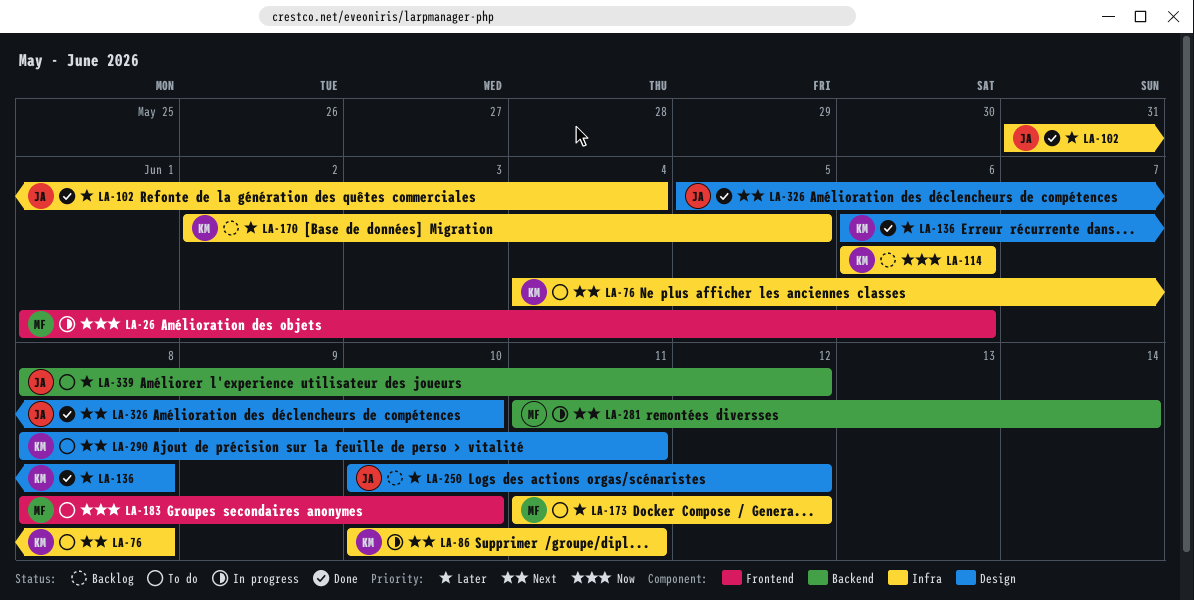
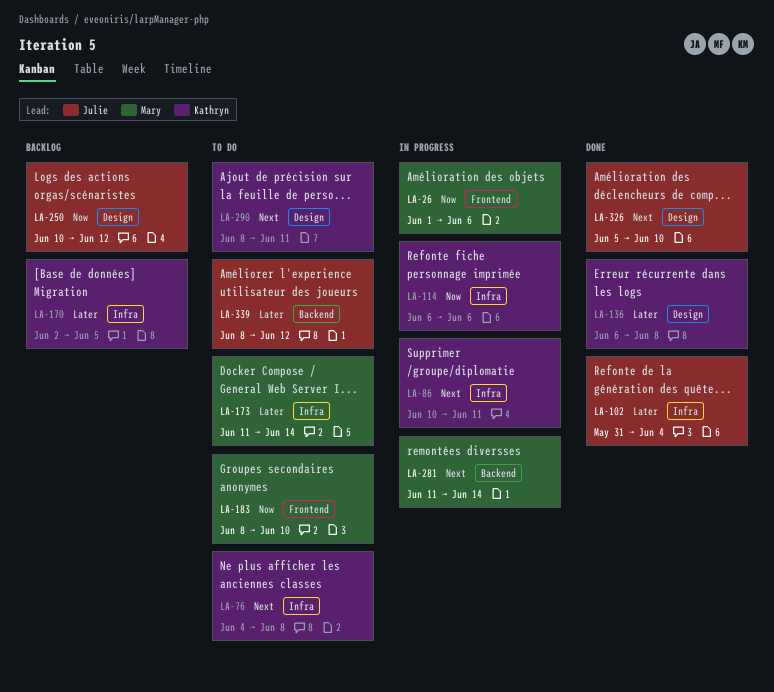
LA-114, status: Backlog -> In progress
LA-173, due: Jun 12 -> Jun 14
LA-250, priority: Later -> Now

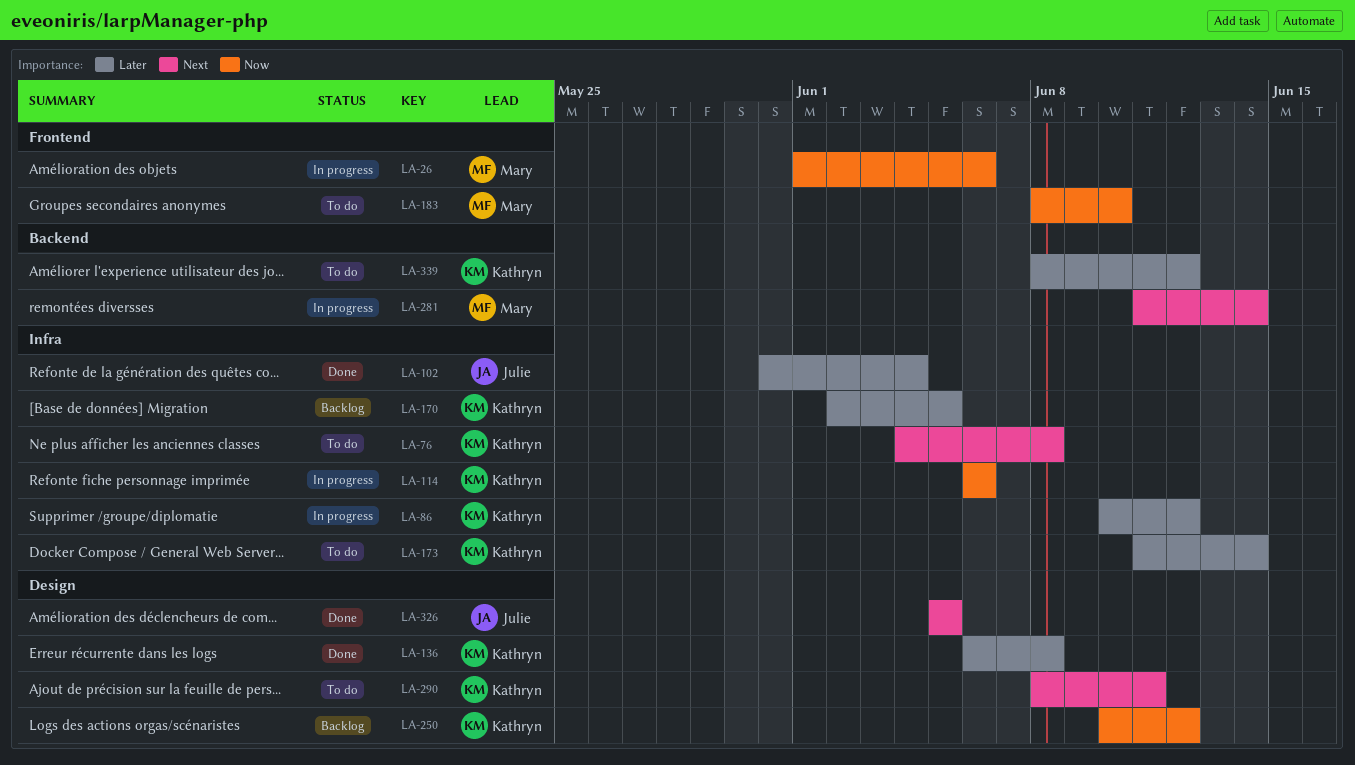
LA-86, priority: Next -> Later
LA-86, due: Jun 11 -> Jun 12
LA-173, owner: Mary -> Kathryn
LA-250, owner: Julie -> Kathryn
LA-326, due: Jun 10 -> Jun 5
LA-339, owner: Julie -> Kathryn

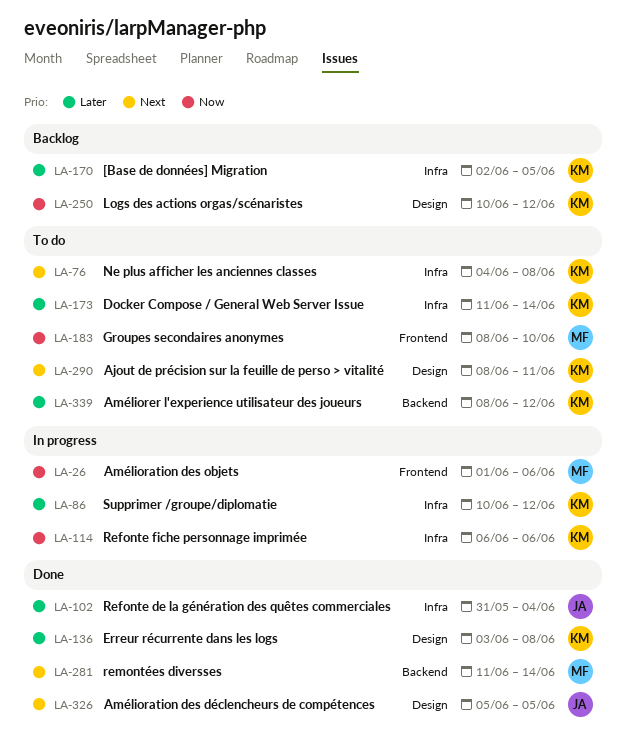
LA-136, start: Jun 6 -> Jun 3
LA-281, status: In progress -> Done

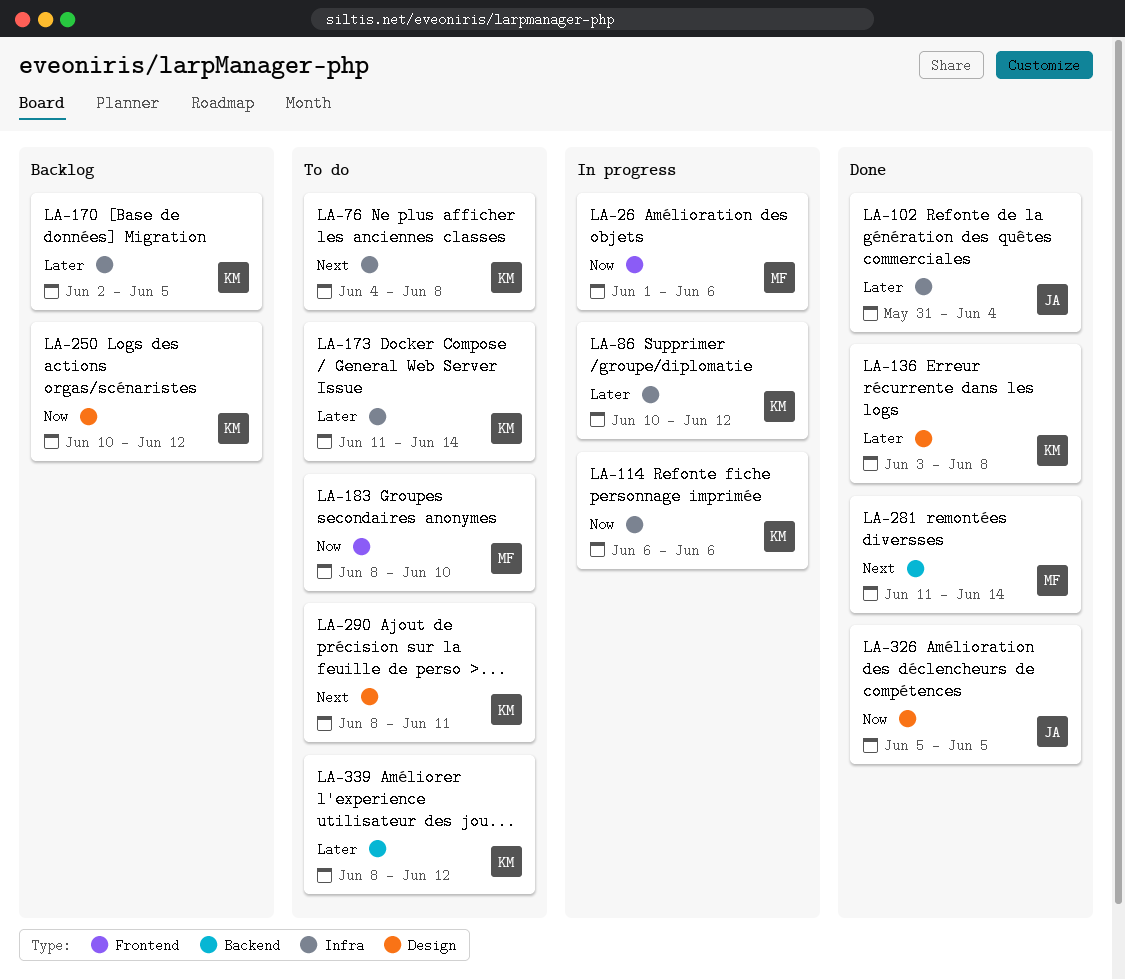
LA-326, priority: Next -> Now

